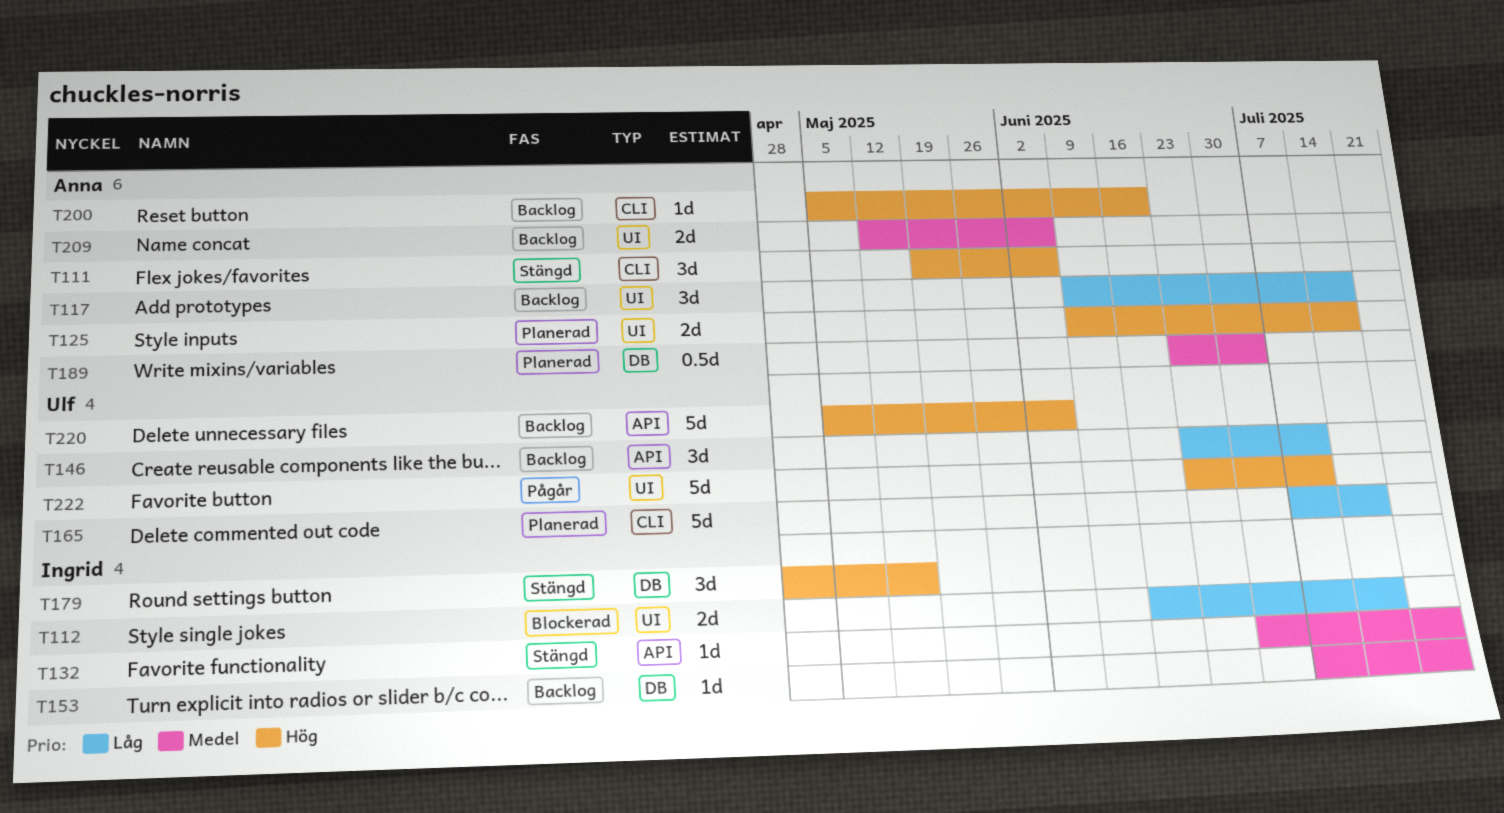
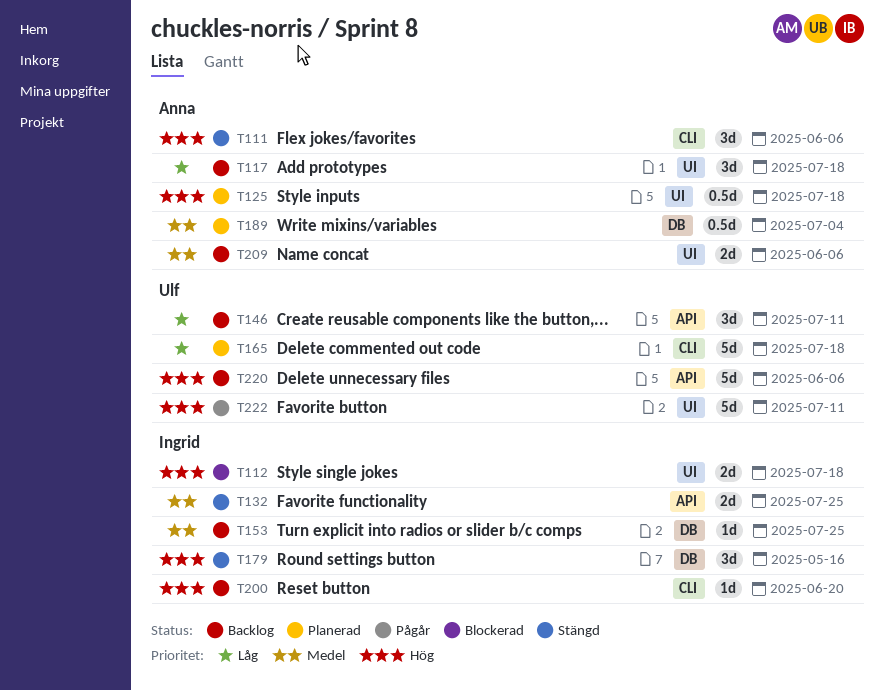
T112, priority: Låg -> Hög
T125, estimate: 2d -> 0.5d
T132, estimate: 1d -> 2d
T200, owner: Anna -> Ingrid

